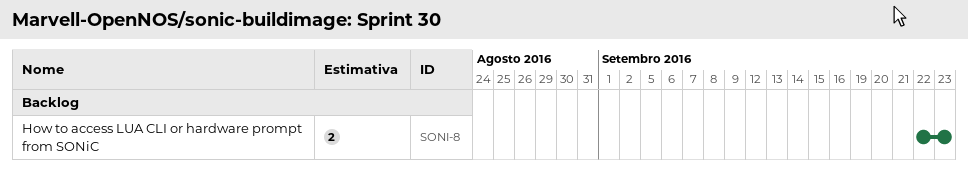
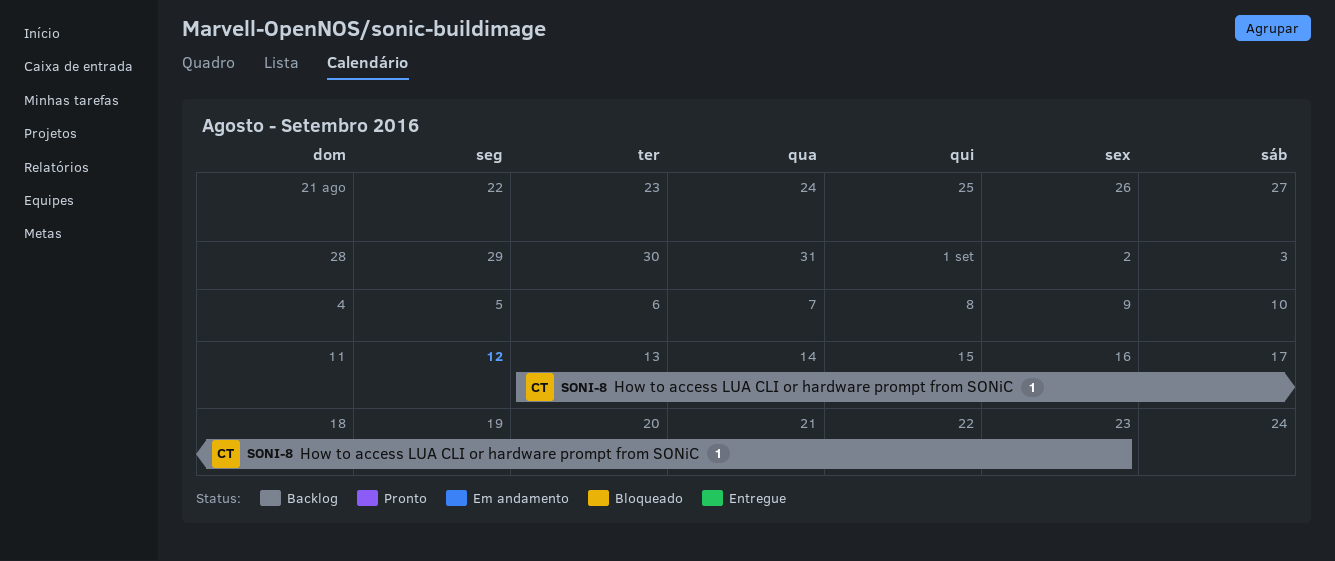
SONI-8, estimate: 2 -> 1
SONI-8, start: Sep 22 -> Sep 13

